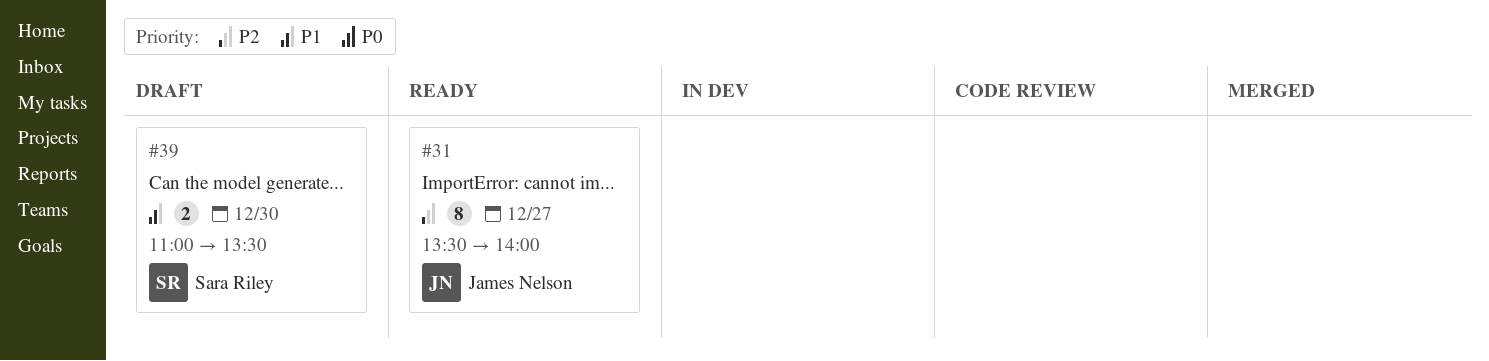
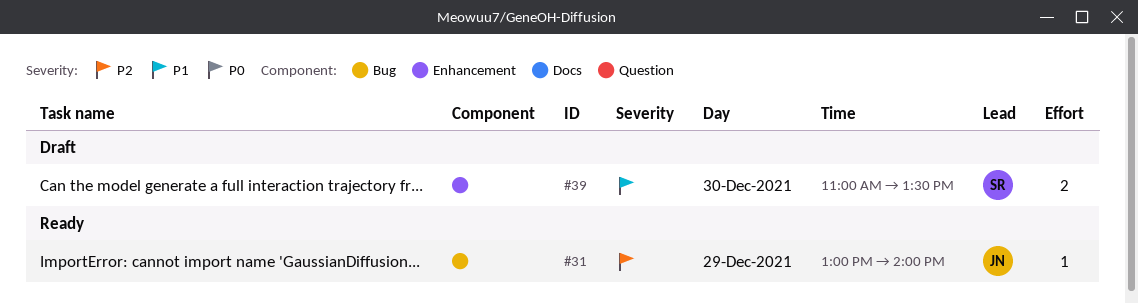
#31, estimate: 8 -> 1
#31, day: Dec 27 -> Dec 29
#31, begins: 13:30 -> 13:00

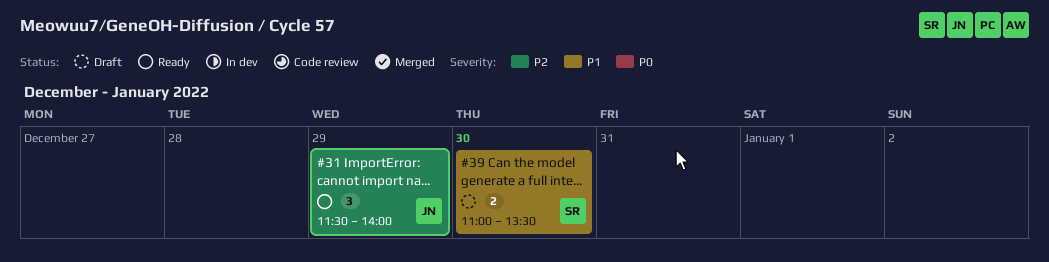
#31, estimate: 1 -> 3
#31, begins: 13:00 -> 11:30

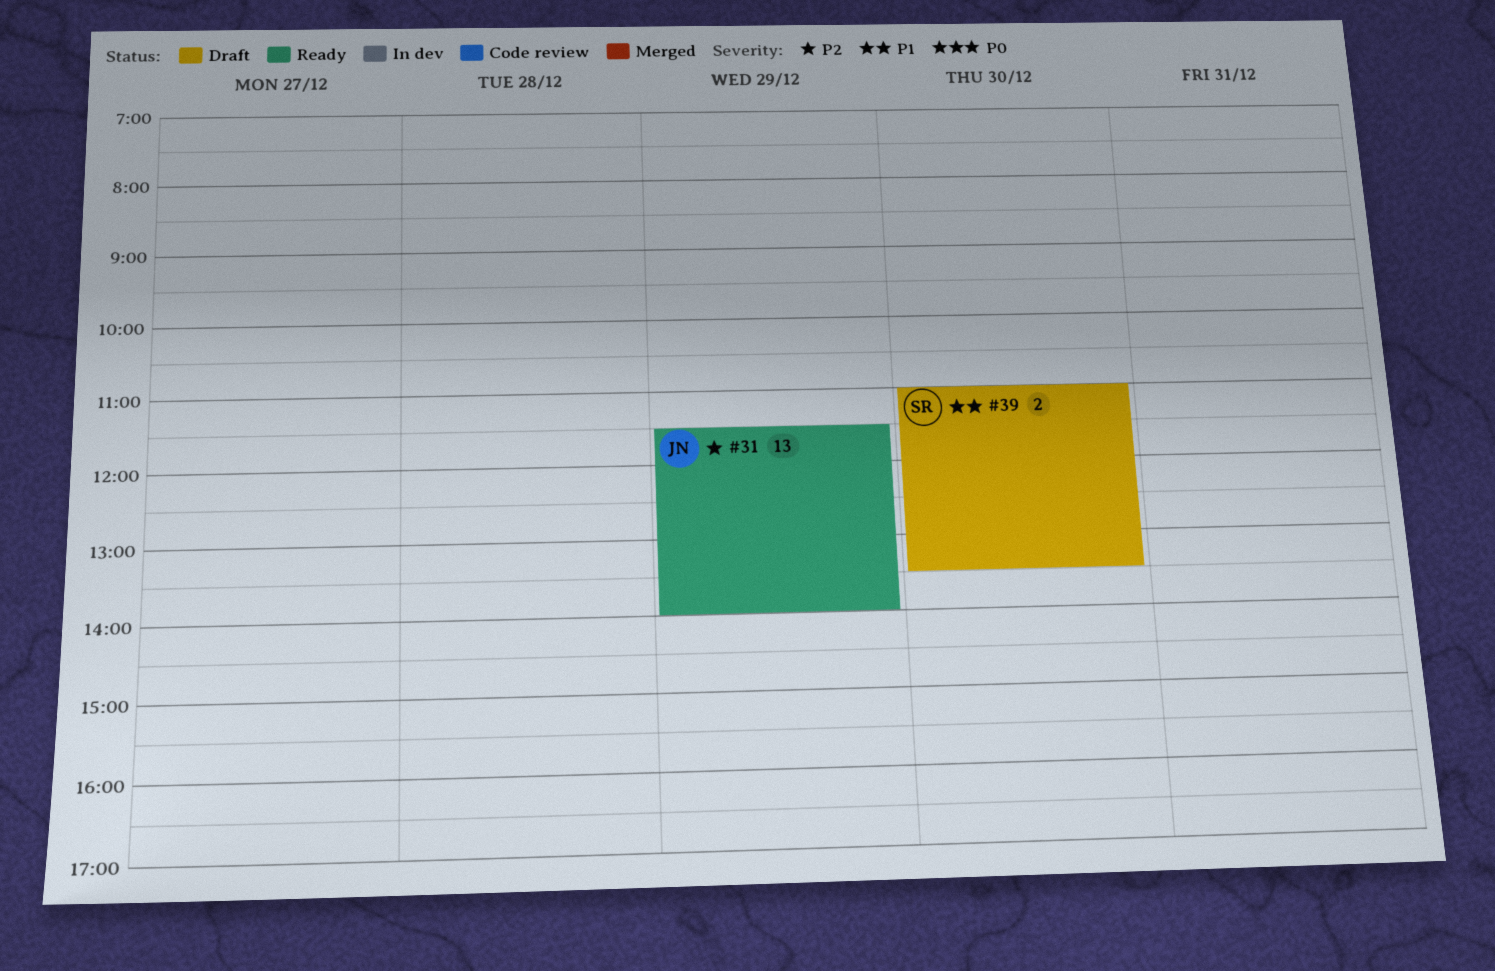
#31, estimate: 3 -> 13

